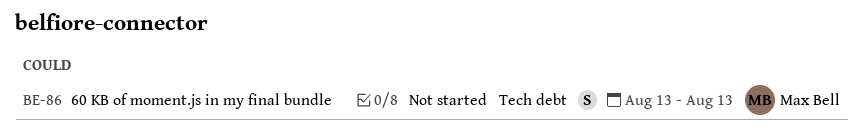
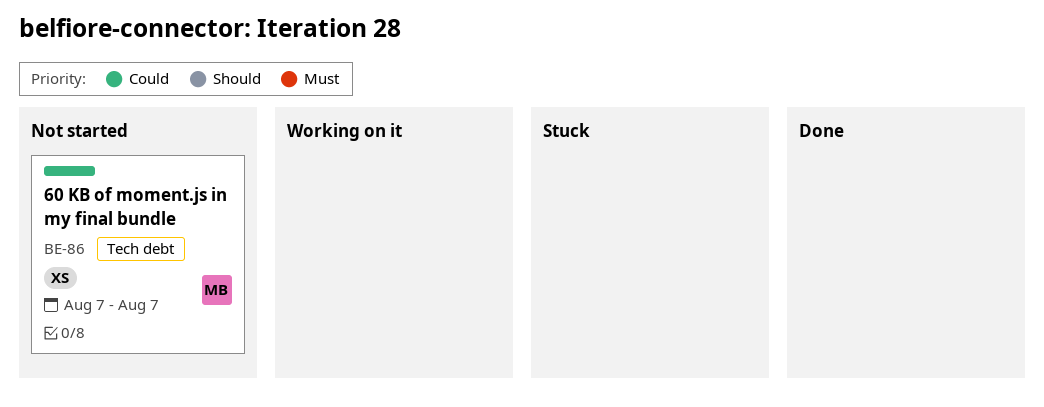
BE-86, estimate: S -> XS
BE-86, start: Aug 13 -> Aug 7
BE-86, due: Aug 13 -> Aug 7

